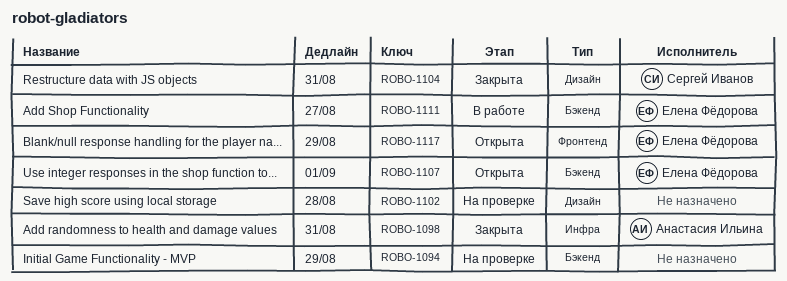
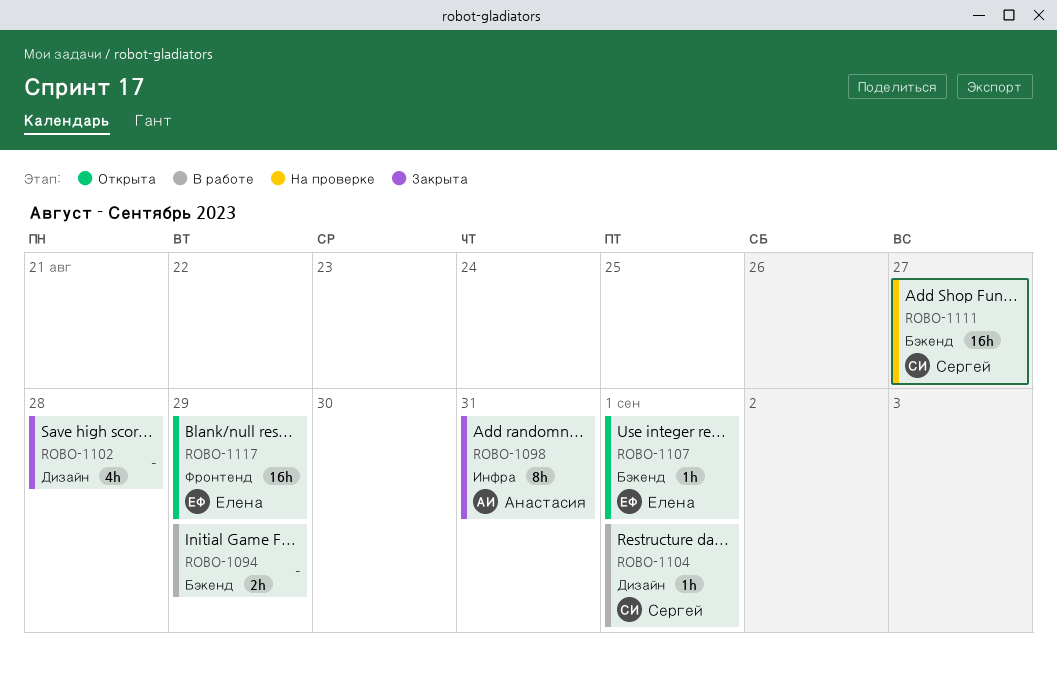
ROBO-1094, status: На проверке -> В работе
ROBO-1102, status: На проверке -> Закрыта
ROBO-1104, status: Закрыта -> В работе
ROBO-1104, due: Aug 31 -> Sep 1
ROBO-1111, status: В работе -> На проверке
ROBO-1111, owner: Елена Фёдорова -> Сергей Иванов

